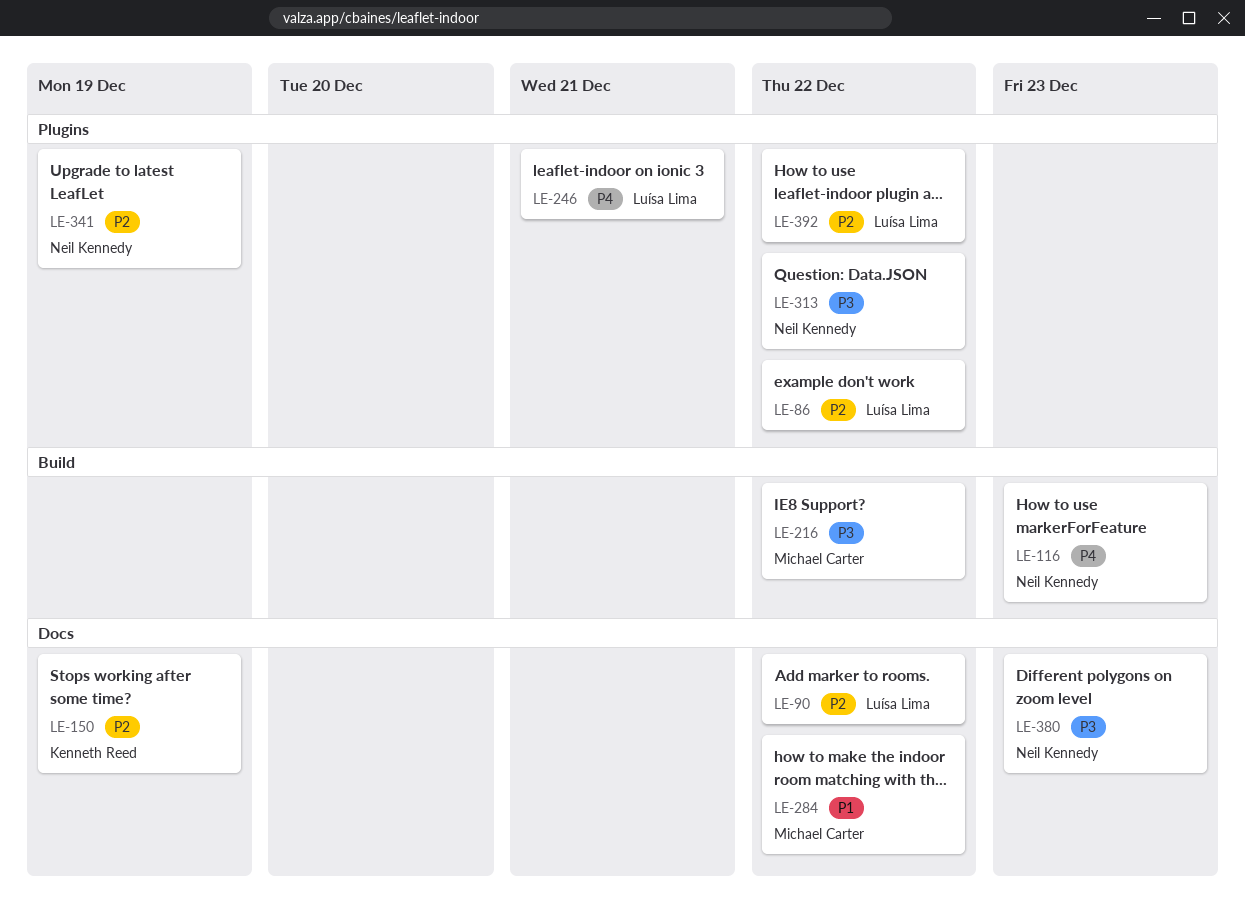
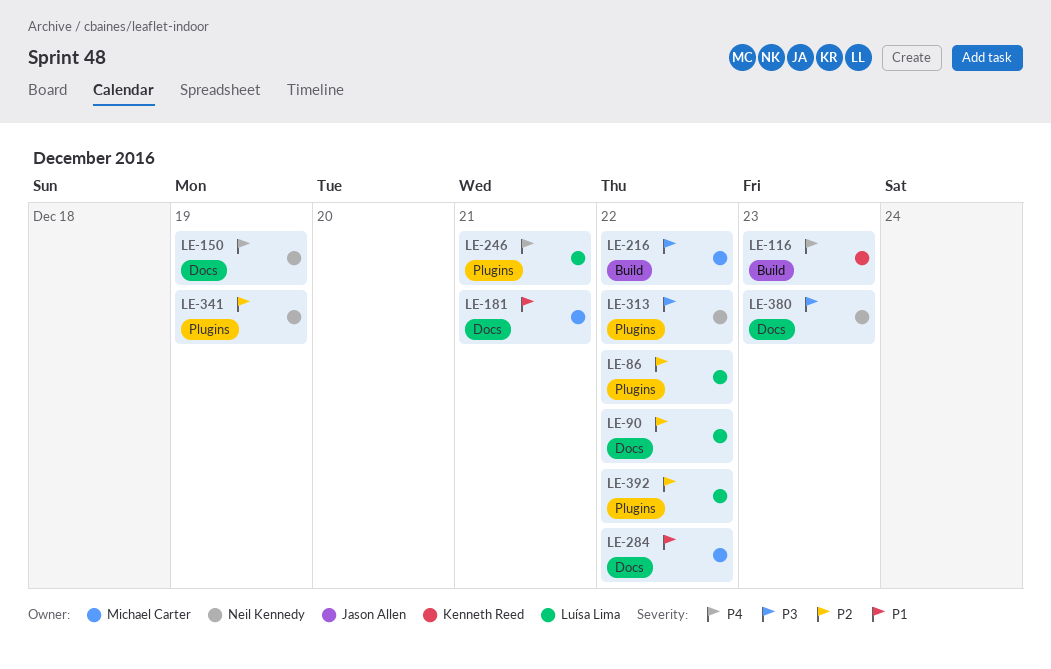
LE-116, owner: Neil Kennedy -> Kenneth Reed
LE-150, owner: Kenneth Reed -> Neil Kennedy
LE-150, priority: P2 -> P4
LE-181: none -> present

